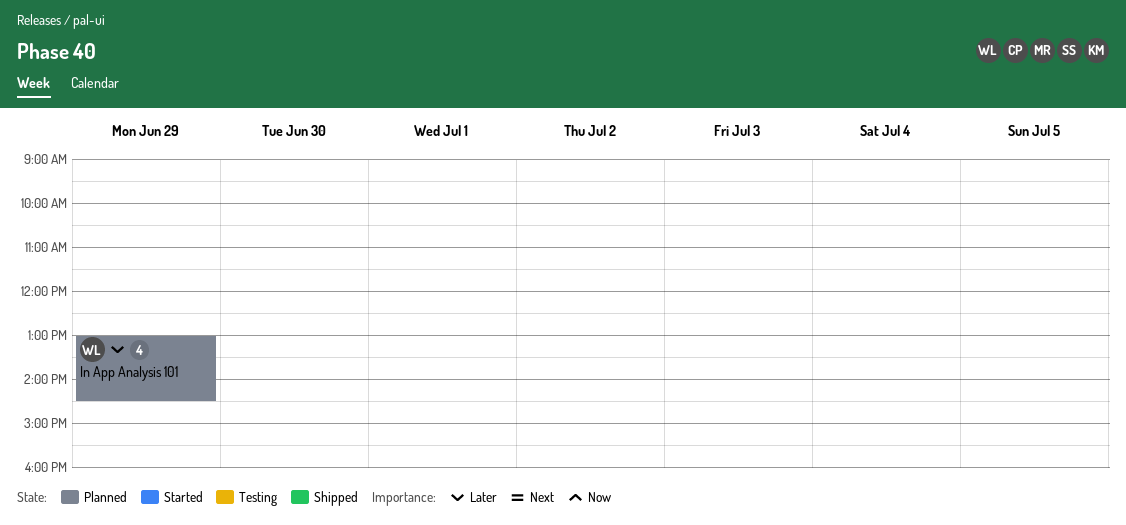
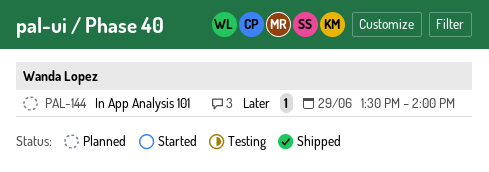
In App Analysis 101, estimate: 4 -> 1
In App Analysis 101, begins: 13:00 -> 13:30
In App Analysis 101, ends: 14:30 -> 14:00

